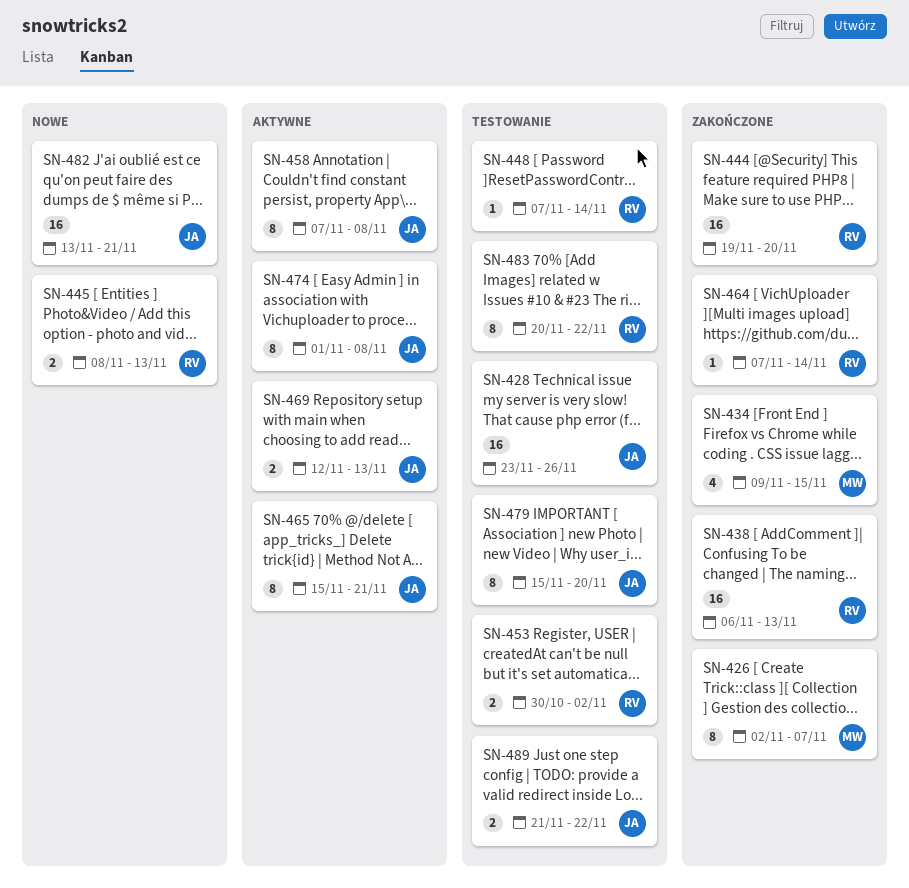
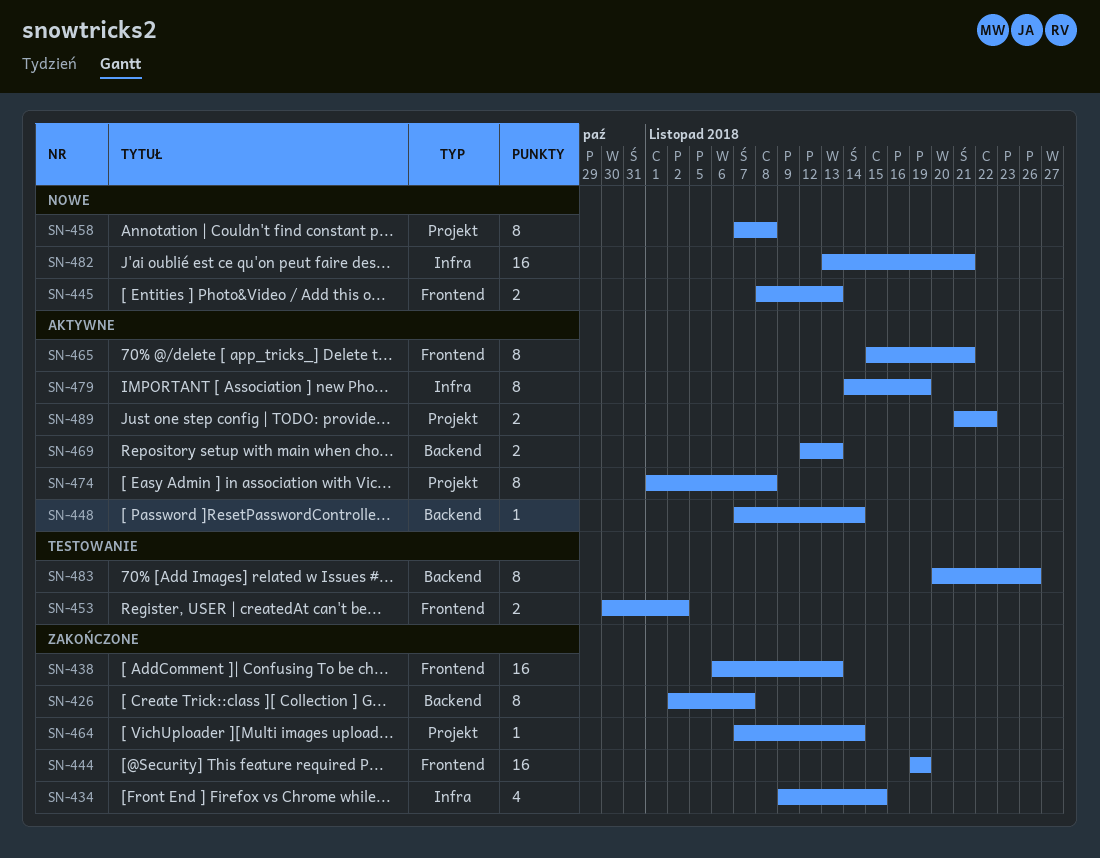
SN-428: present -> none
SN-444, due: Nov 20 -> Nov 19
SN-448, status: Testowanie -> Aktywne
SN-458, status: Aktywne -> Nowe
SN-479, status: Testowanie -> Aktywne
SN-479, start: Nov 15 -> Nov 14
SN-479, due: Nov 20 -> Nov 19
SN-483, due: Nov 22 -> Nov 26
SN-489, status: Testowanie -> Aktywne

